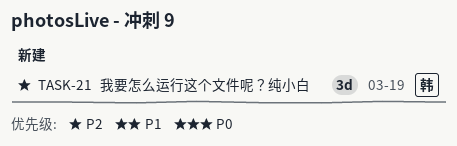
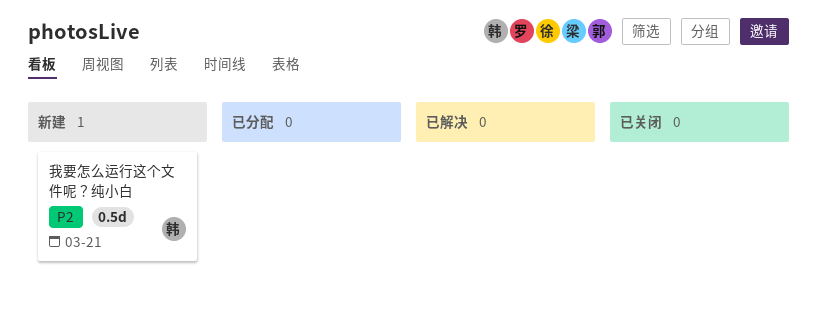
我要怎么运行这个文件呢？纯小白, estimate: 3d -> 0.5d
我要怎么运行这个文件呢？纯小白, due: Mar 19 -> Mar 21

